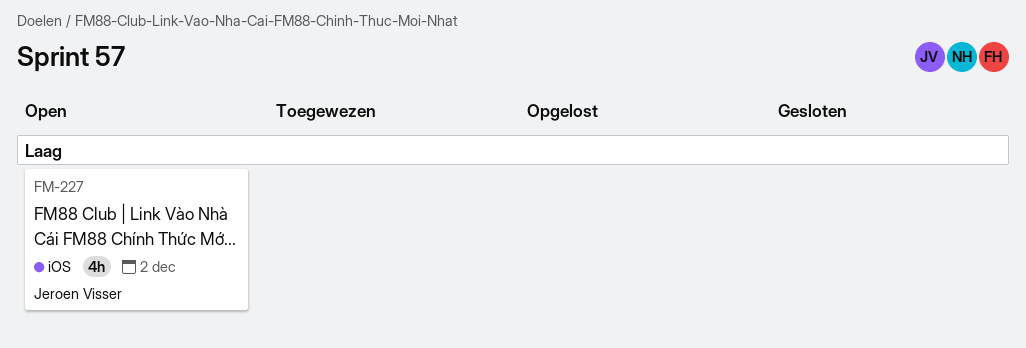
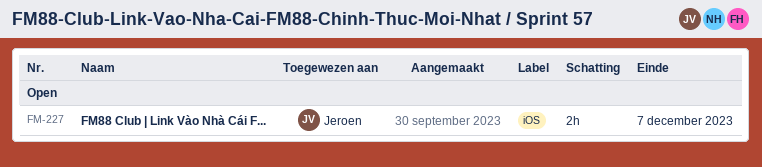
FM-227, estimate: 4h -> 2h
FM-227, due: Dec 2 -> Dec 7

